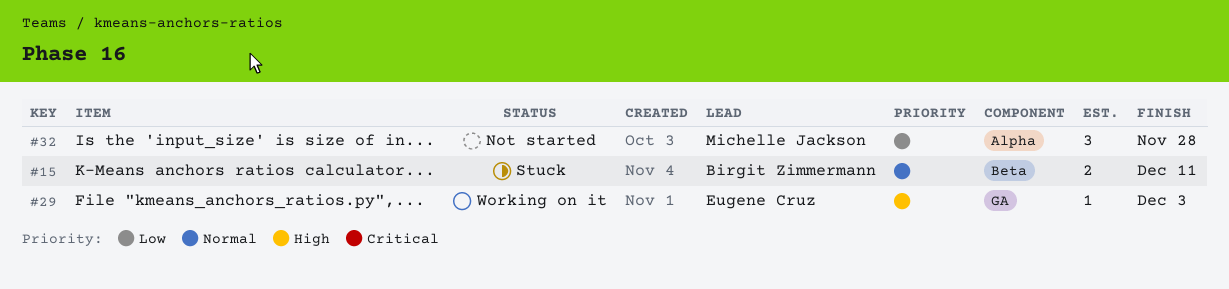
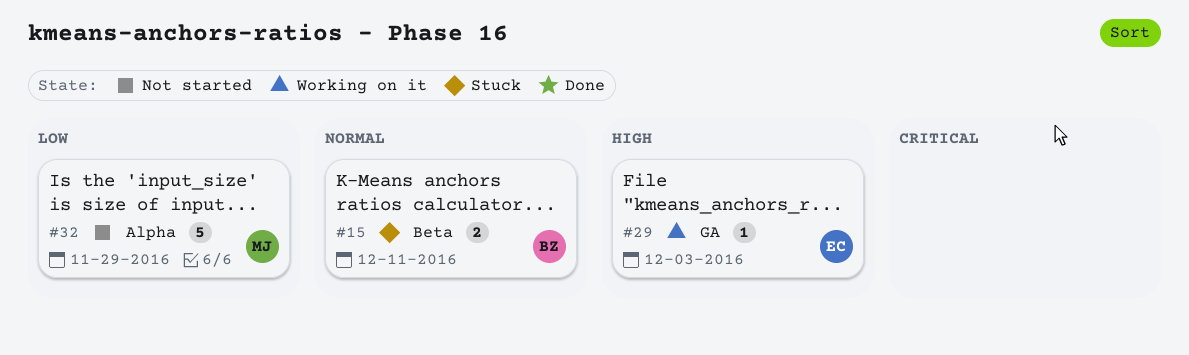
#32, estimate: 3 -> 5
#32, due: Nov 28 -> Nov 29

